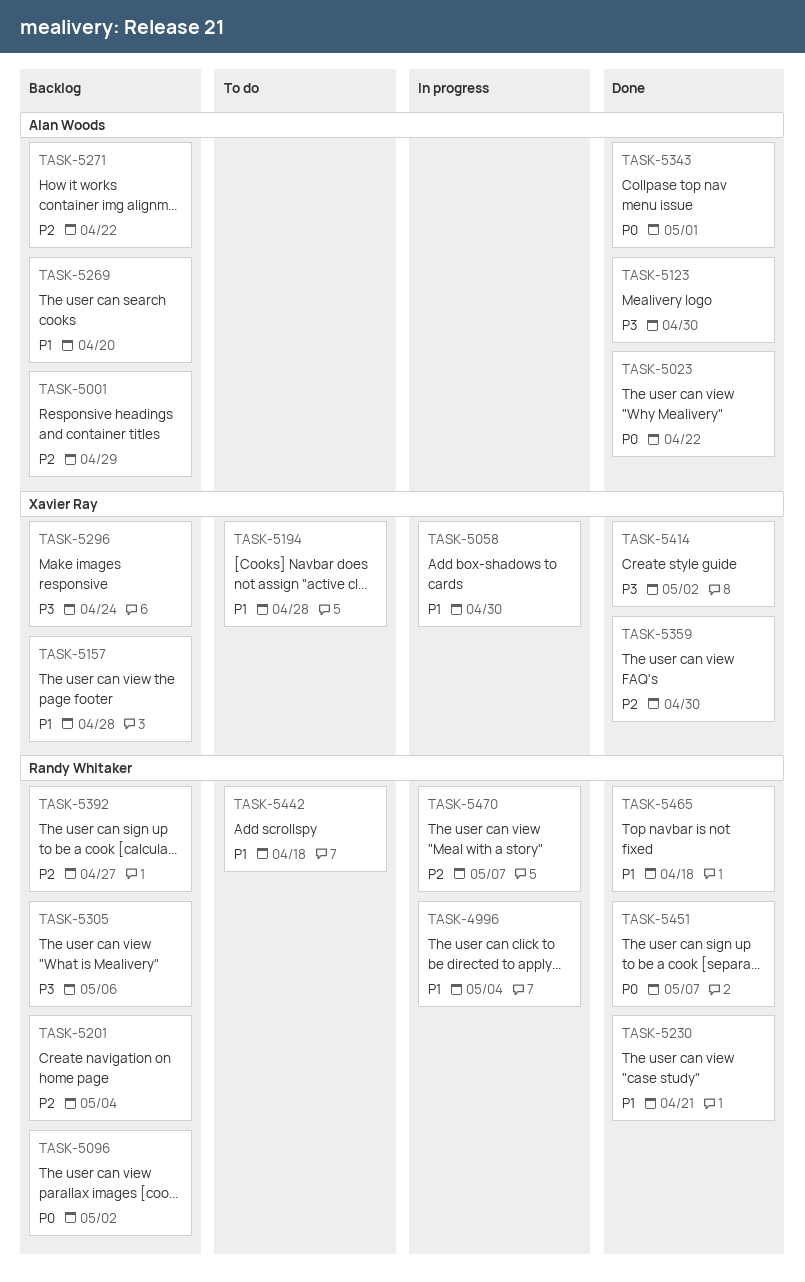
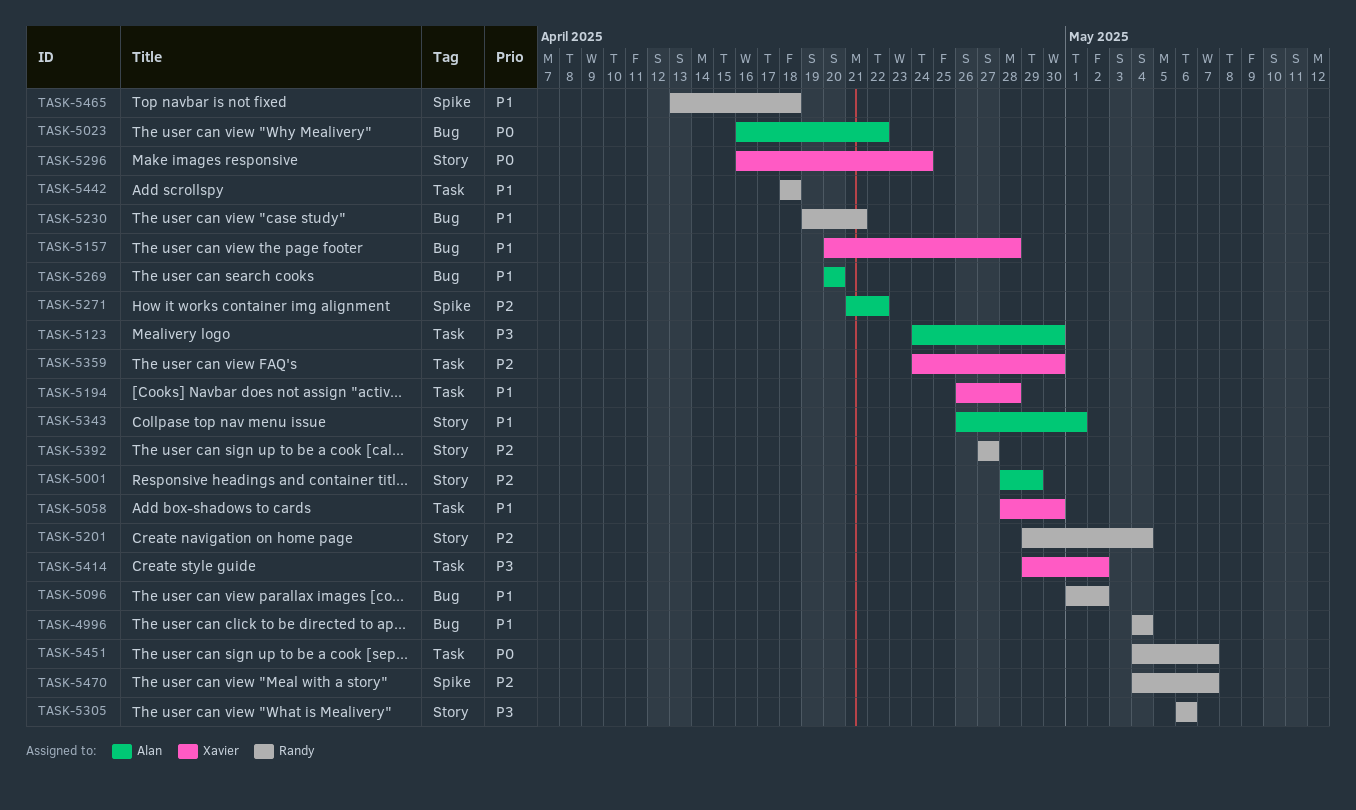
TASK-5096, priority: P0 -> P1
TASK-5296, priority: P3 -> P0
TASK-5343, priority: P0 -> P1

